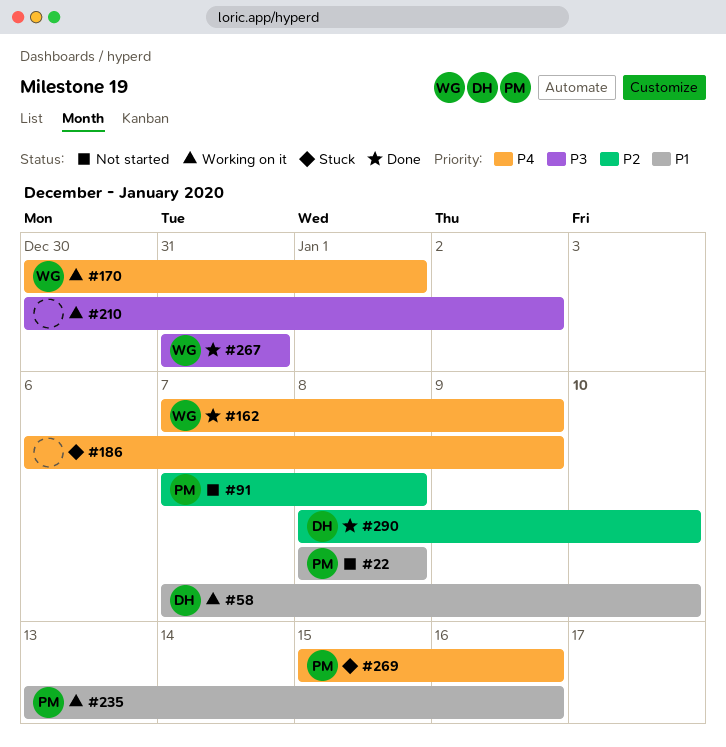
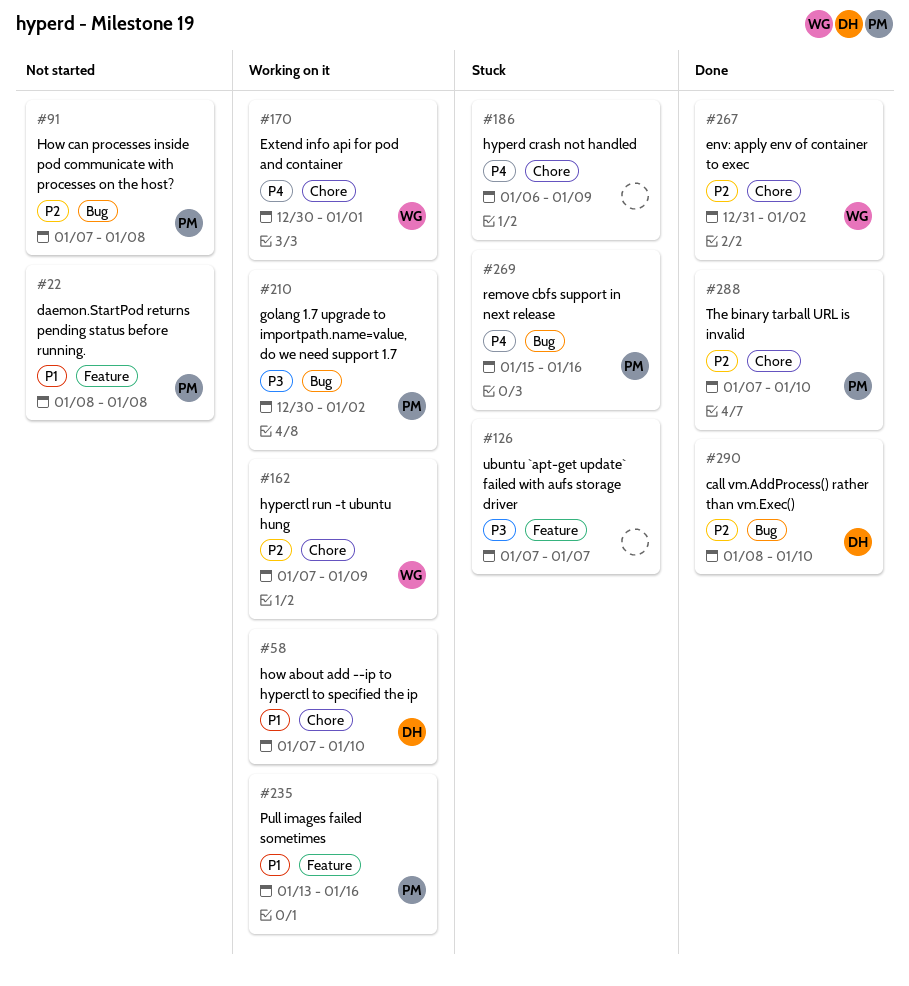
#126: none -> present
#162, status: Done -> Working on it
#162, priority: P4 -> P2
#210, owner: none -> PM
#267, priority: P3 -> P2
#267, due: Dec 31 -> Jan 2
#288: none -> present

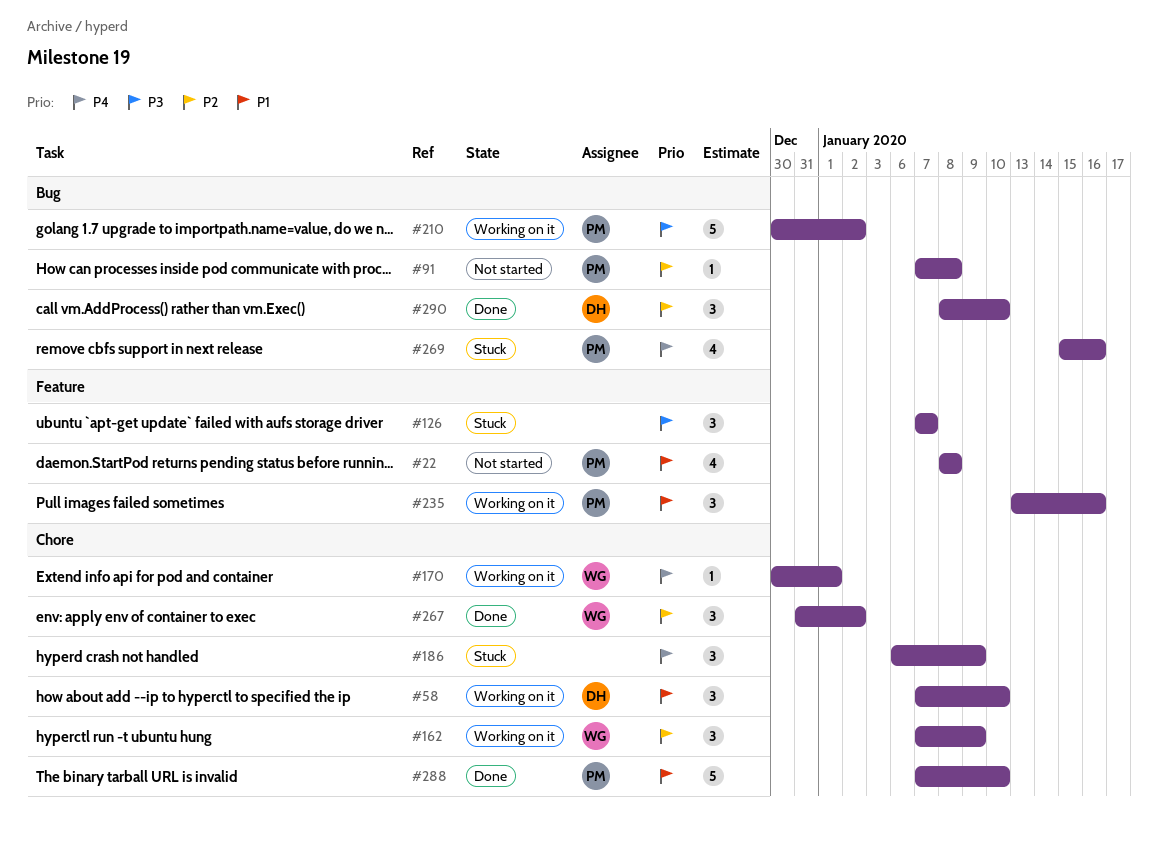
#288, priority: P2 -> P1

